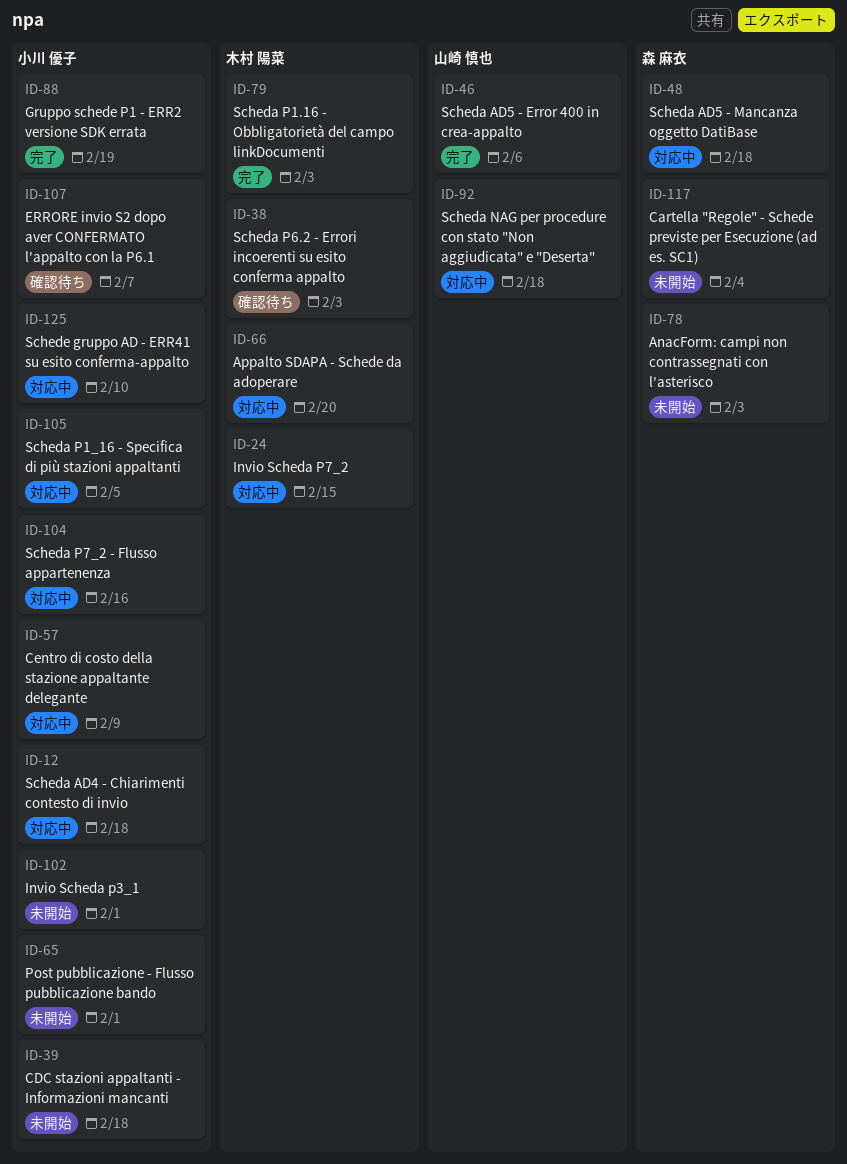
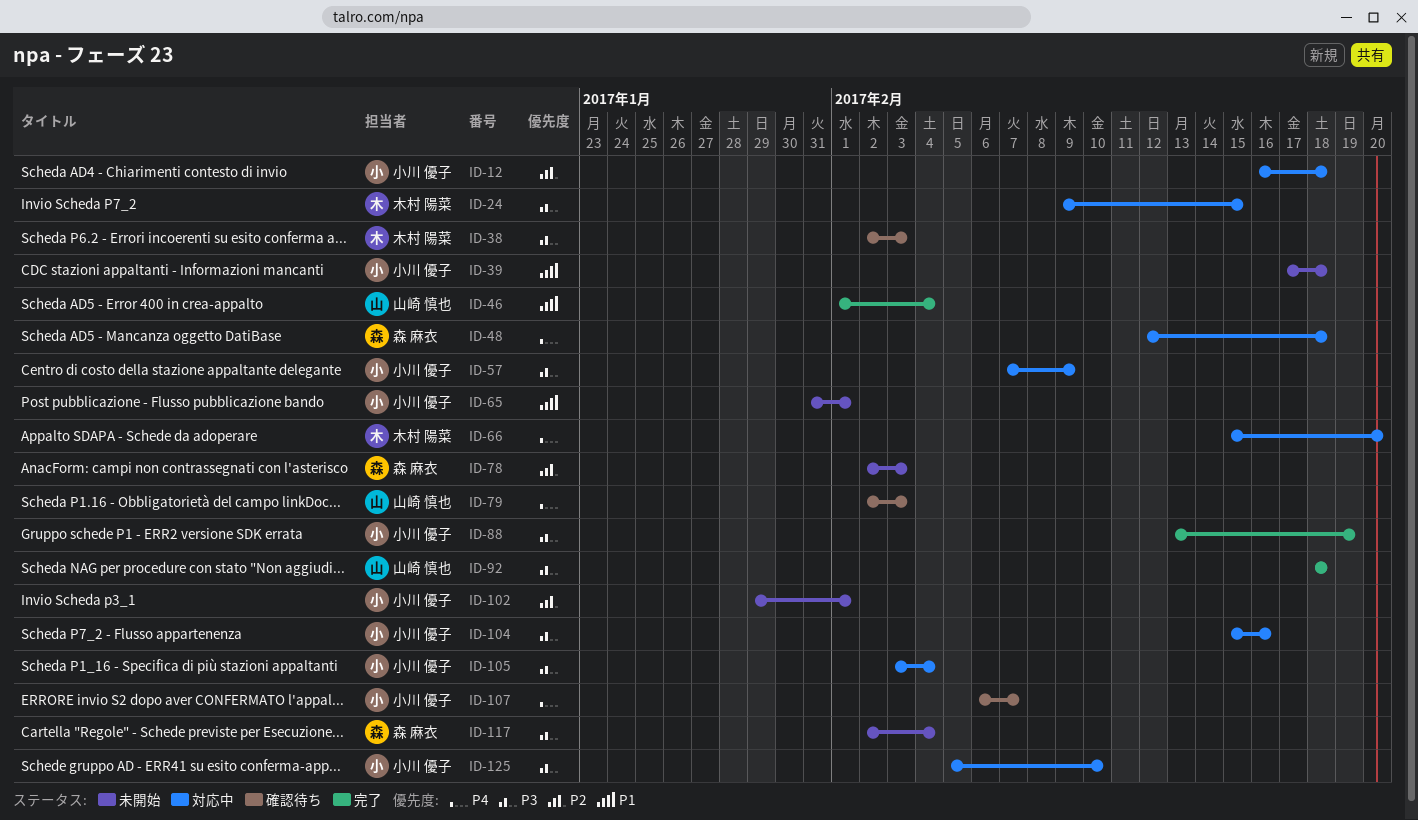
ID-46, due: Feb 6 -> Feb 4
ID-79, status: 完了 -> 確認待ち
ID-79, owner: 木村 陽菜 -> 山崎 慎也
ID-92, status: 対応中 -> 完了
ID-105, due: Feb 5 -> Feb 4

